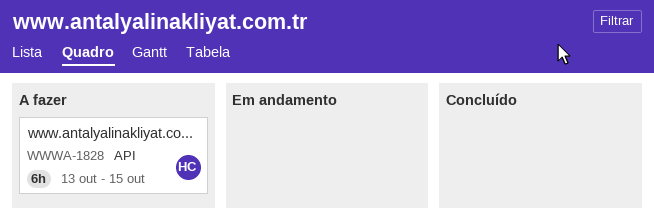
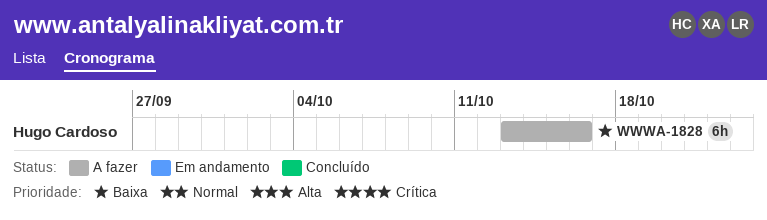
WWWA-1828, due: Oct 15 -> Oct 16

